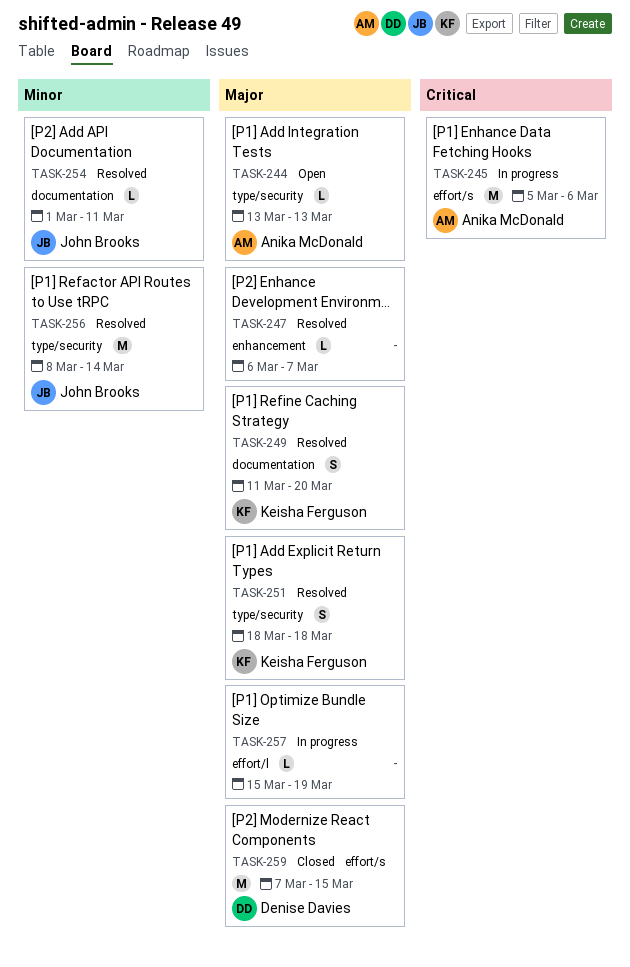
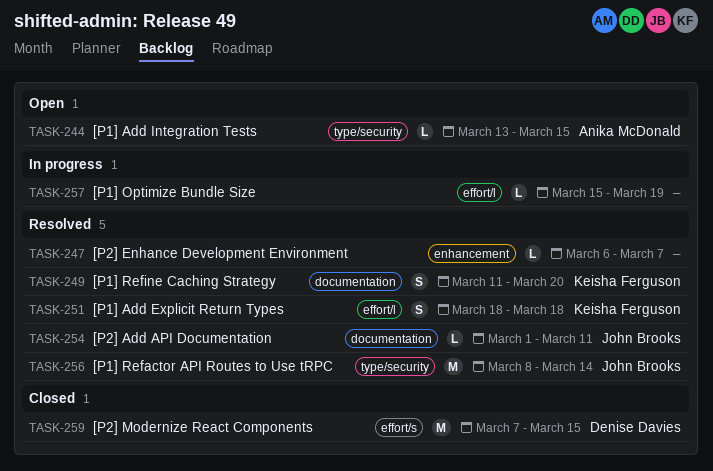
TASK-244, due: Mar 13 -> Mar 15
TASK-245: present -> none
TASK-251, label: type/security -> effort/l

